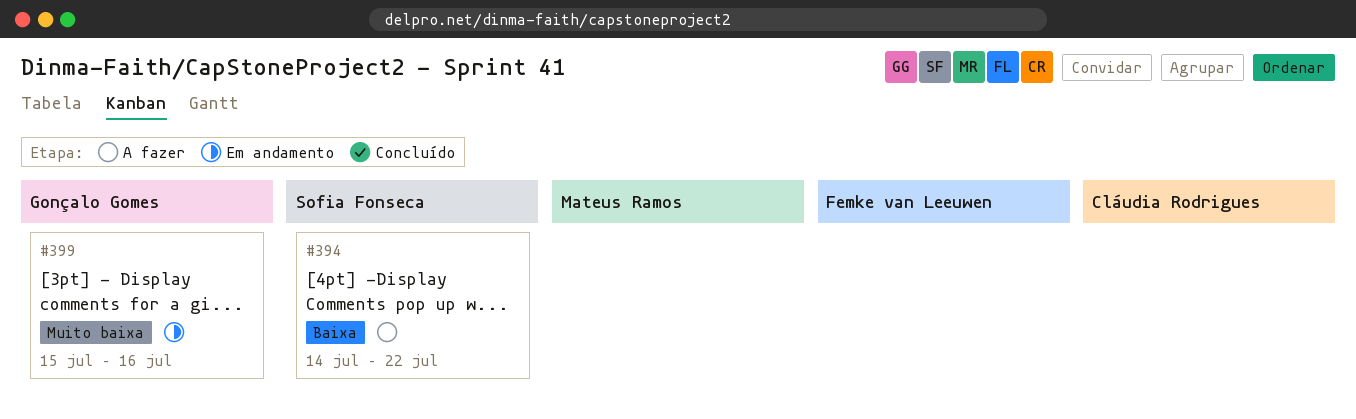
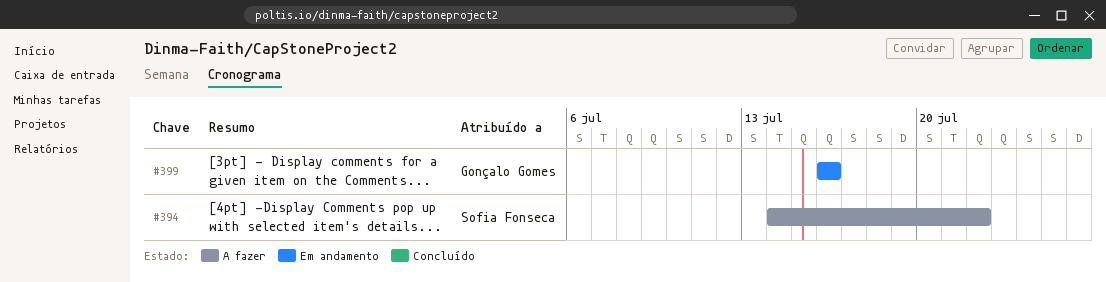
#399, start: Jul 15 -> Jul 16

